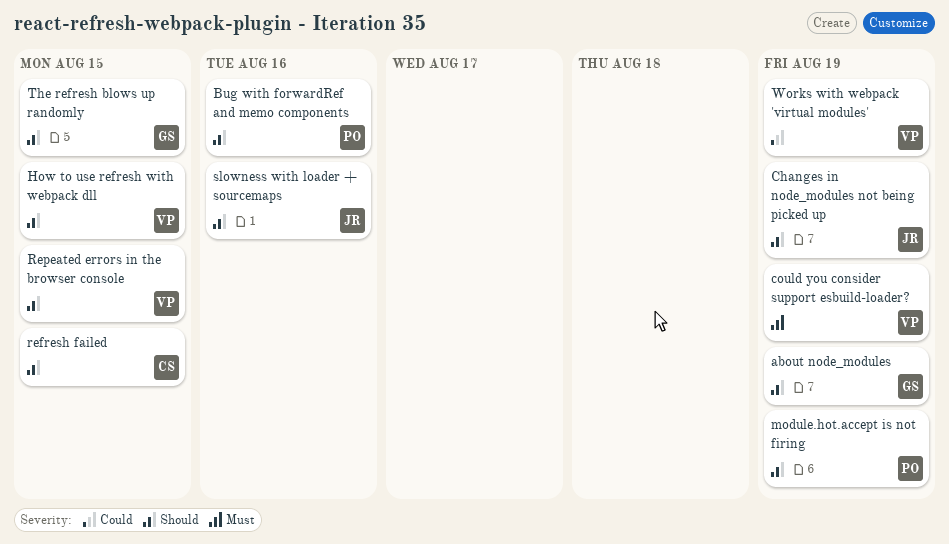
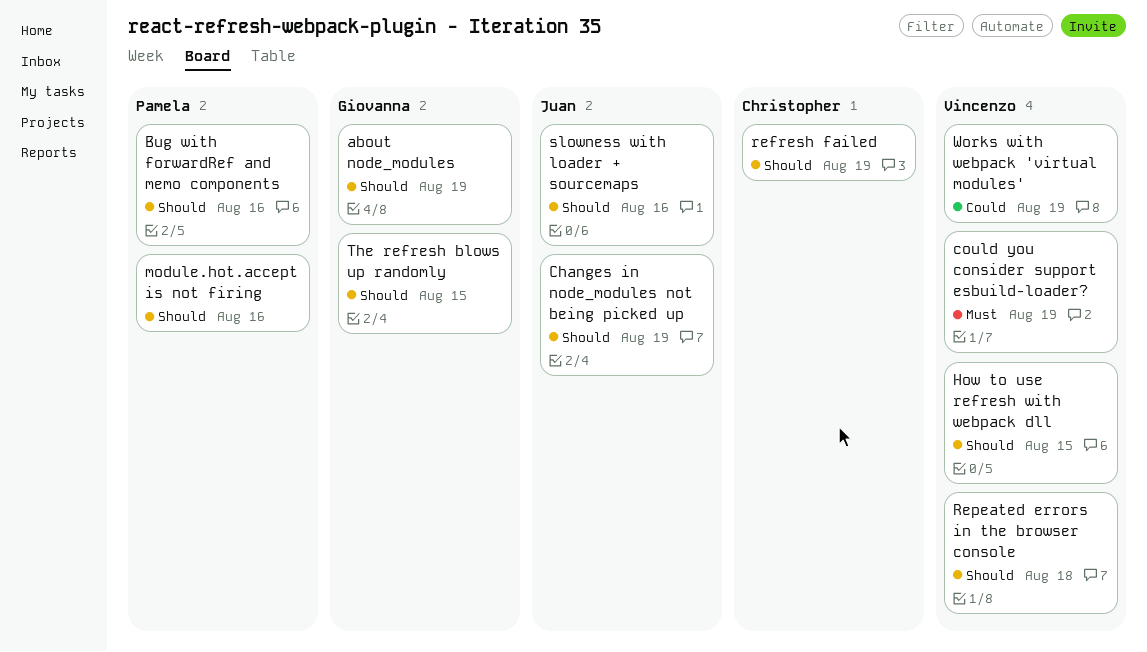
module.hot.accept is not firing, due: Aug 19 -> Aug 16
refresh failed, due: Aug 15 -> Aug 19
Repeated errors in the browser console, due: Aug 15 -> Aug 18

